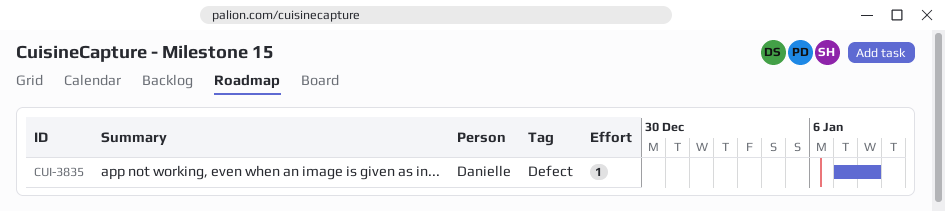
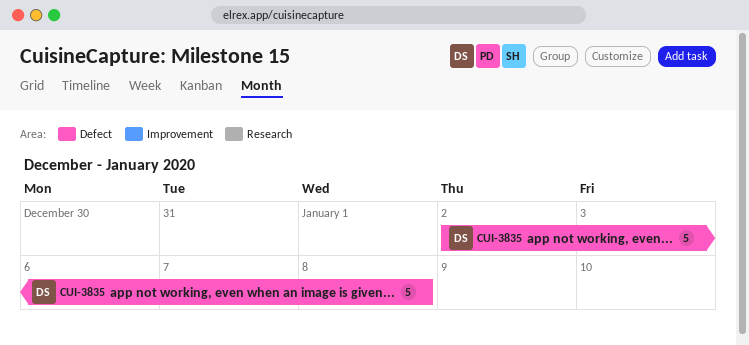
CUI-3835, estimate: 1 -> 5
CUI-3835, start: Jan 7 -> Jan 2

